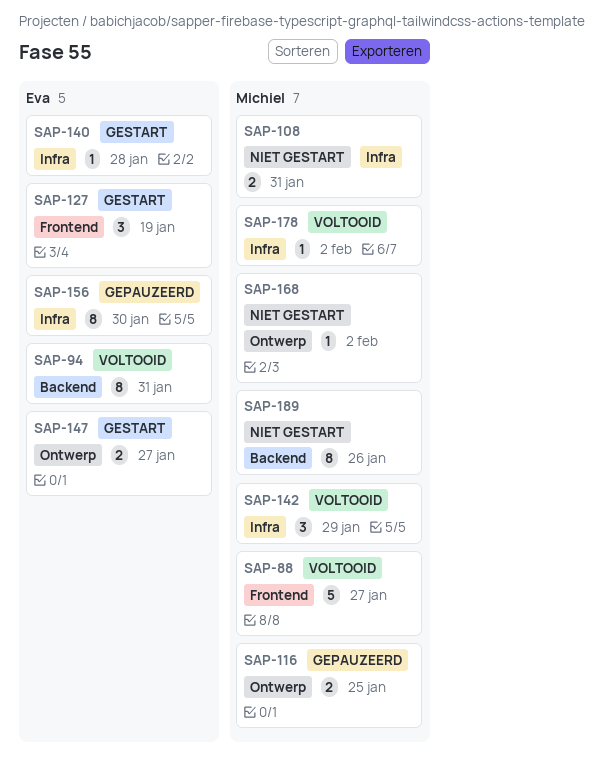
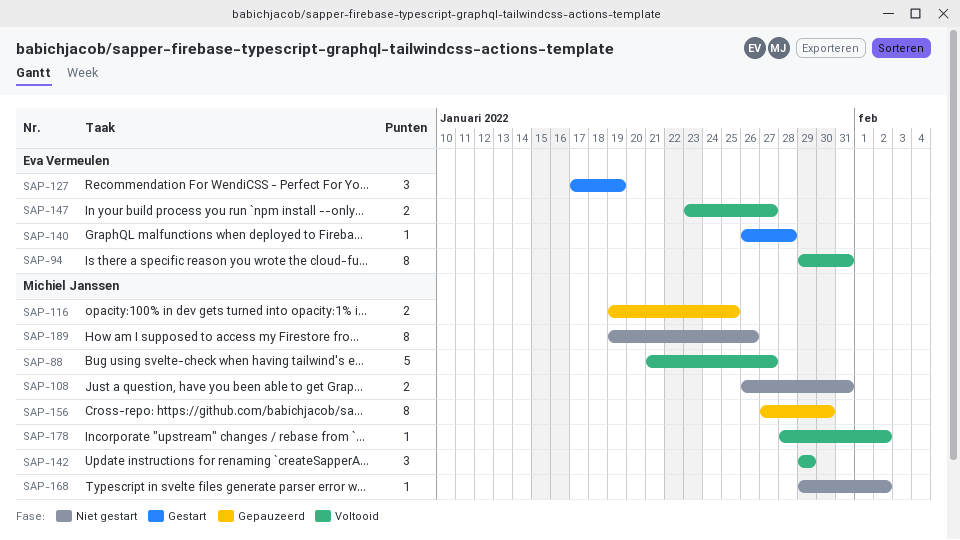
SAP-147, status: Gestart -> Voltooid
SAP-156, owner: Eva Vermeulen -> Michiel Janssen

